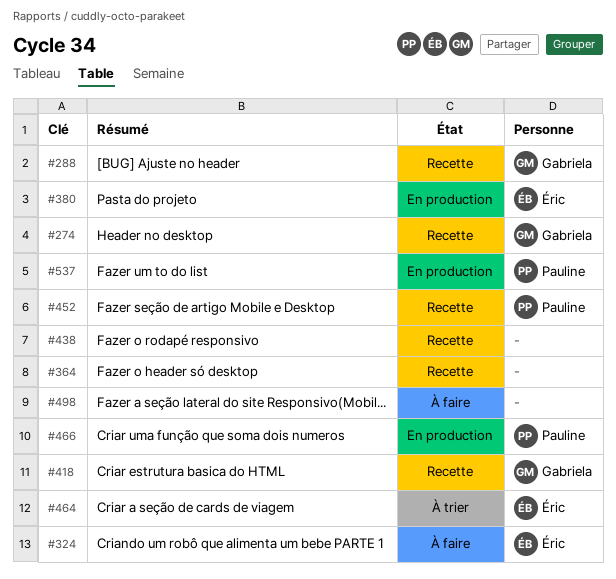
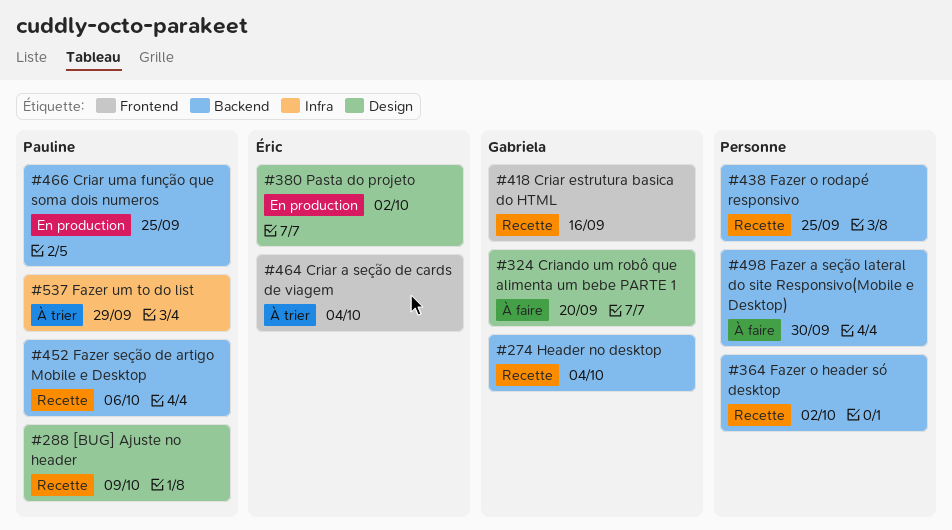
#288, owner: Gabriela -> Pauline
#324, owner: Éric -> Gabriela
#537, status: En production -> À trier

